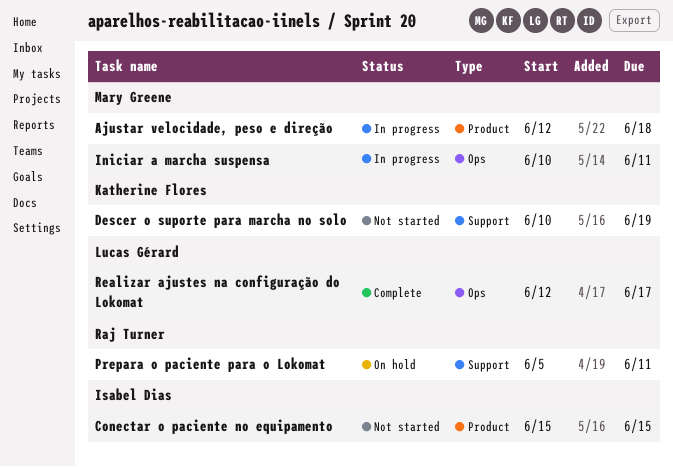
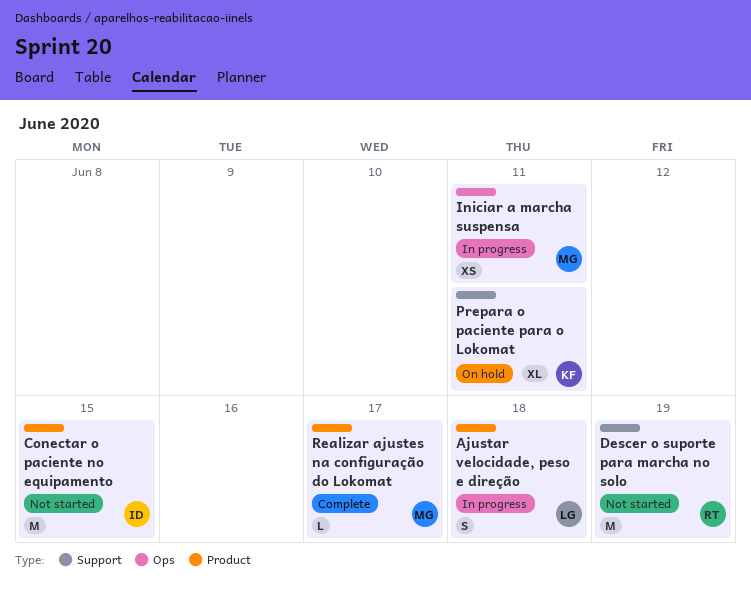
Ajustar velocidade, peso e direção, owner: Mary Greene -> Lucas Gérard
Descer o suporte para marcha no solo, owner: Katherine Flores -> Raj Turner
Prepara o paciente para o Lokomat, owner: Raj Turner -> Katherine Flores
Realizar ajustes na configuração do Lokomat, owner: Lucas Gérard -> Mary Greene
Realizar ajustes na configuração do Lokomat, label: Ops -> Product

